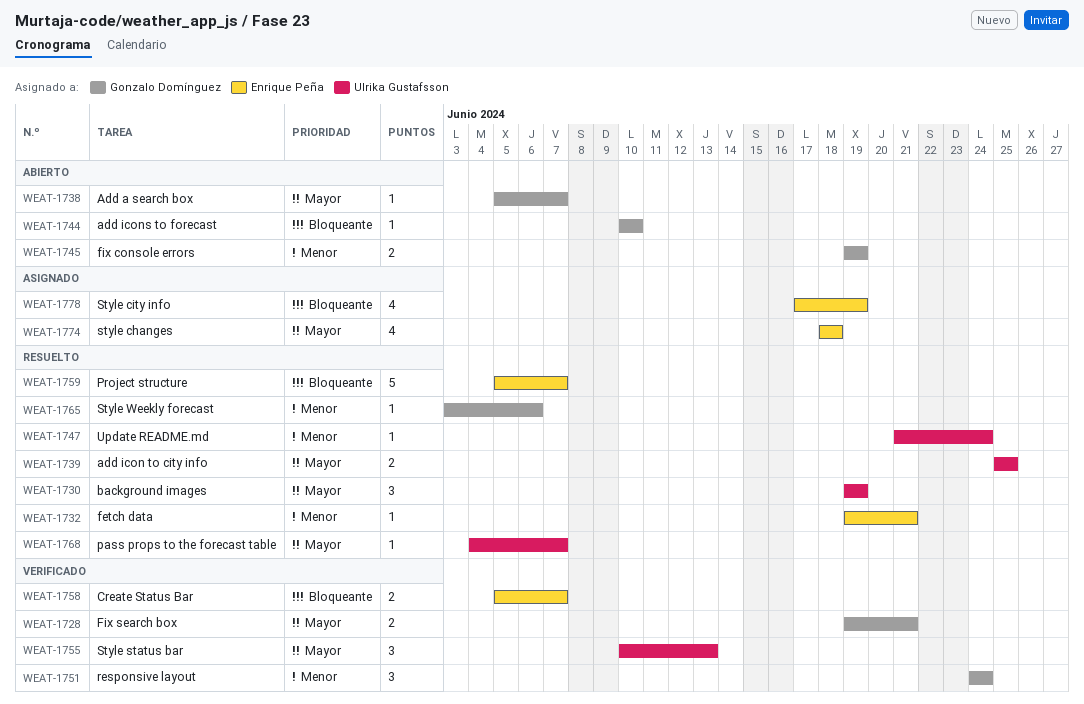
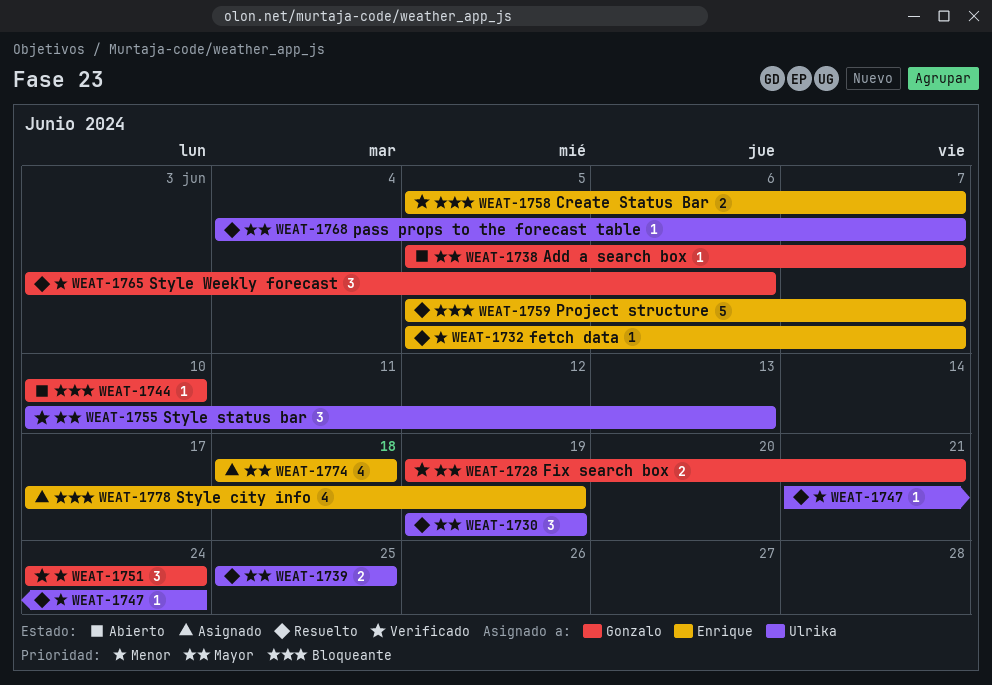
WEAT-1732, start: Jun 19 -> Jun 5
WEAT-1732, due: Jun 21 -> Jun 7
WEAT-1745: present -> none
WEAT-1765, estimate: 1 -> 3

